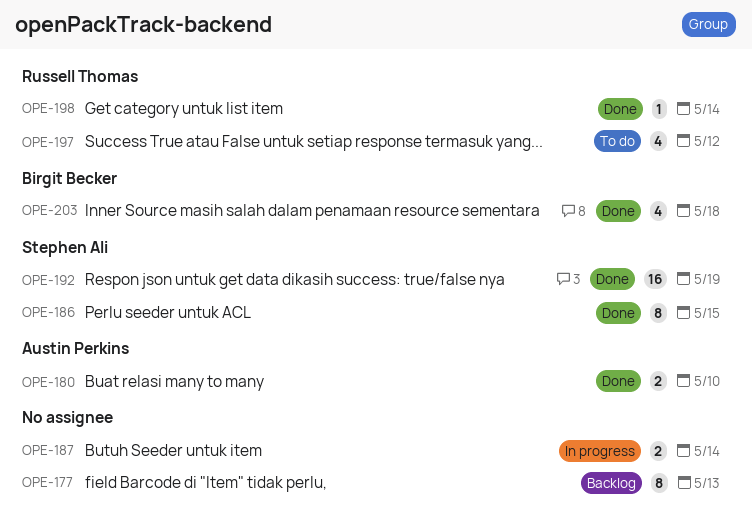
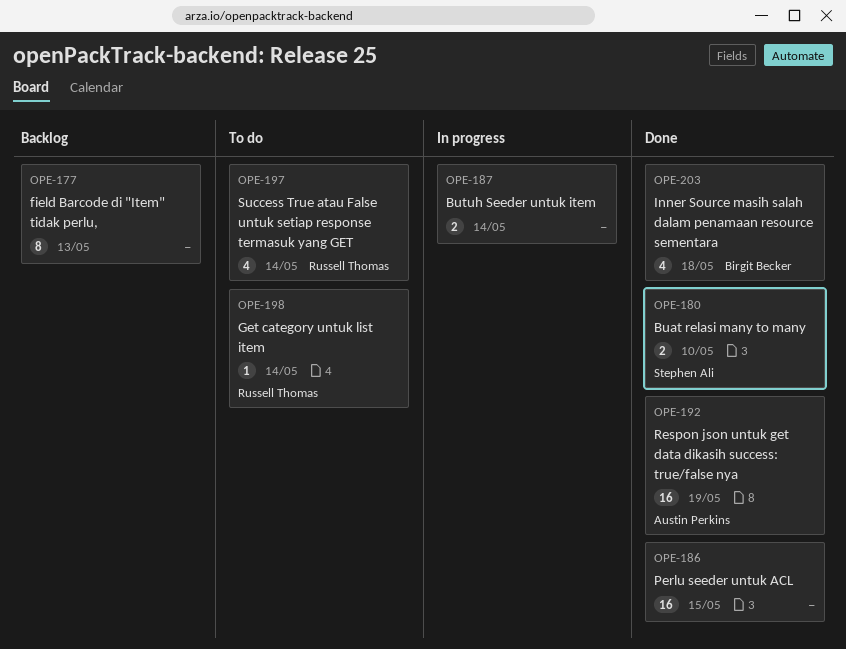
OPE-180, owner: Austin Perkins -> Stephen Ali
OPE-186, owner: Stephen Ali -> none
OPE-186, estimate: 8 -> 16
OPE-192, owner: Stephen Ali -> Austin Perkins
OPE-197, due: May 12 -> May 14
OPE-198, status: Done -> To do

